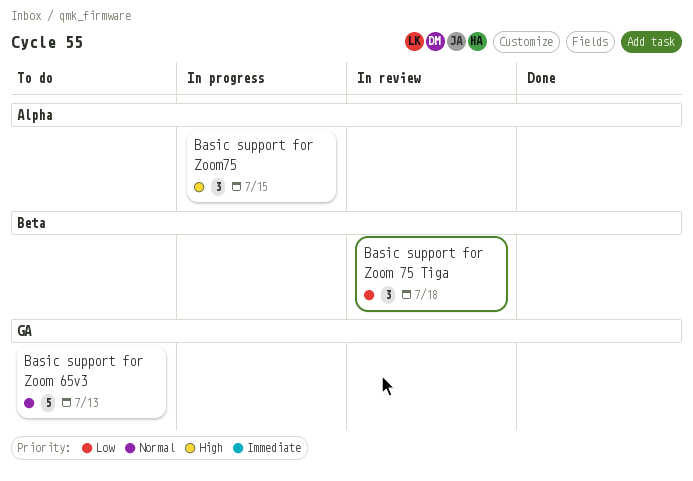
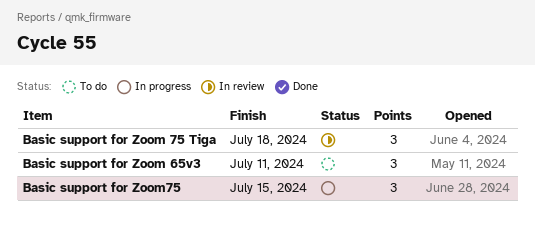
Basic support for Zoom 65v3, estimate: 5 -> 3
Basic support for Zoom 65v3, due: Jul 13 -> Jul 11

